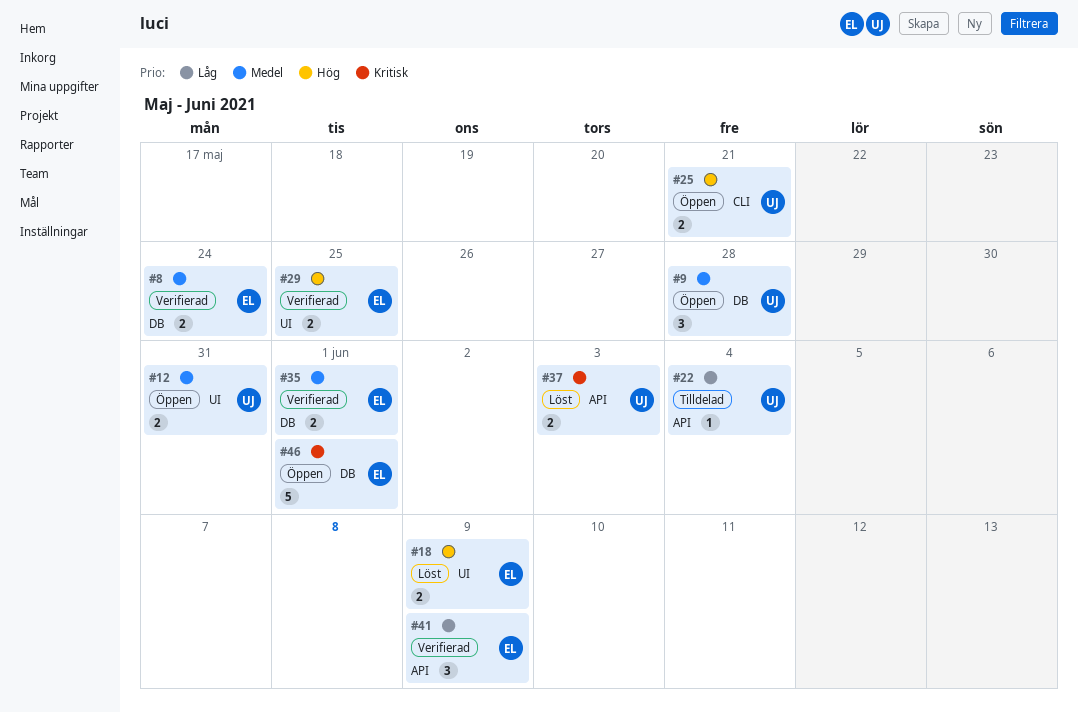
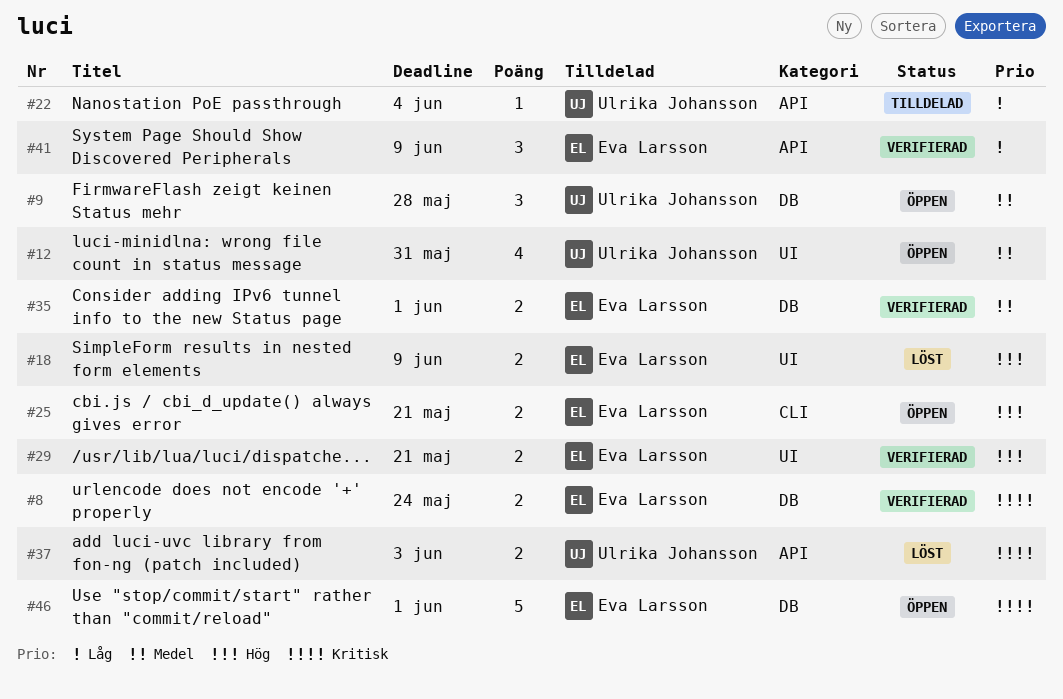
#8, priority: Medel -> Kritisk
#12, estimate: 2 -> 4
#25, owner: Ulrika Johansson -> Eva Larsson
#29, due: May 25 -> May 21

